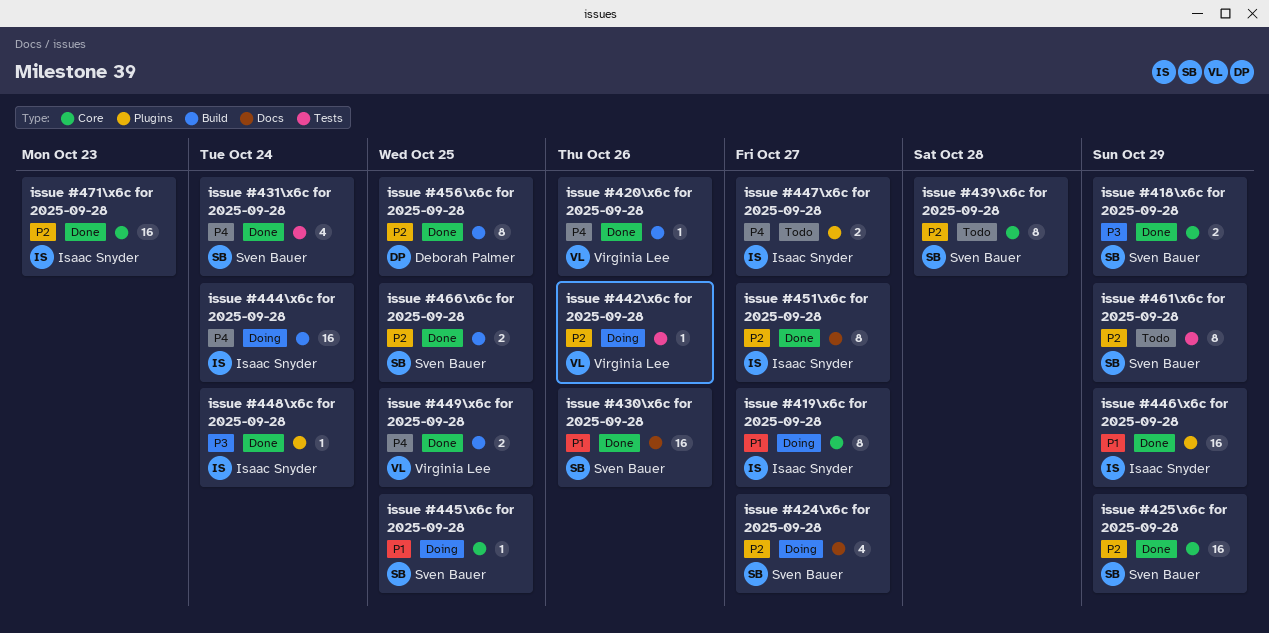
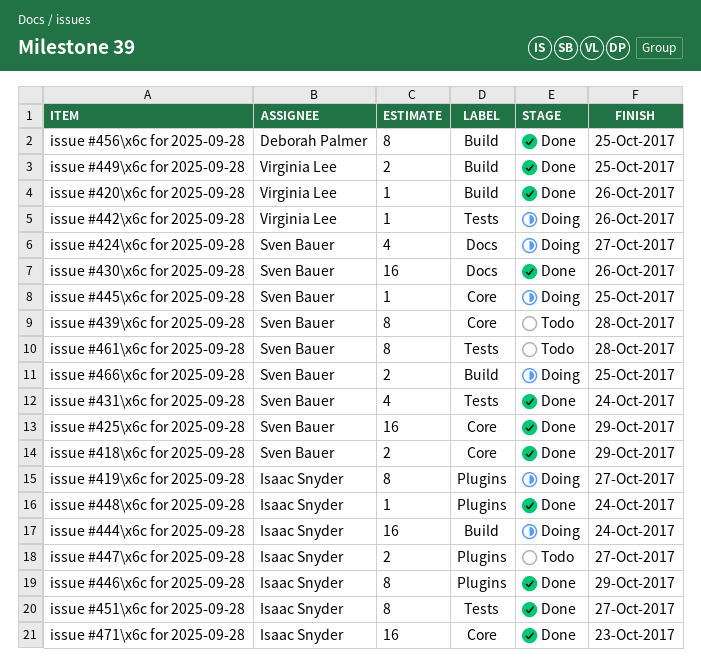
issue #419\x6c for 2025-09-28, label: Core -> Plugins
issue #446\x6c for 2025-09-28, estimate: 16 -> 8
issue #451\x6c for 2025-09-28, label: Docs -> Tests
issue #461\x6c for 2025-09-28, due: Oct 29 -> Oct 28
issue #466\x6c for 2025-09-28, status: Done -> Doing

